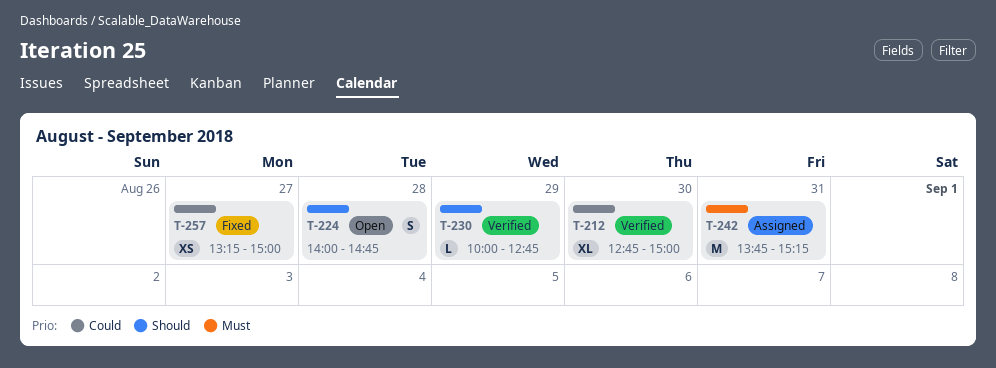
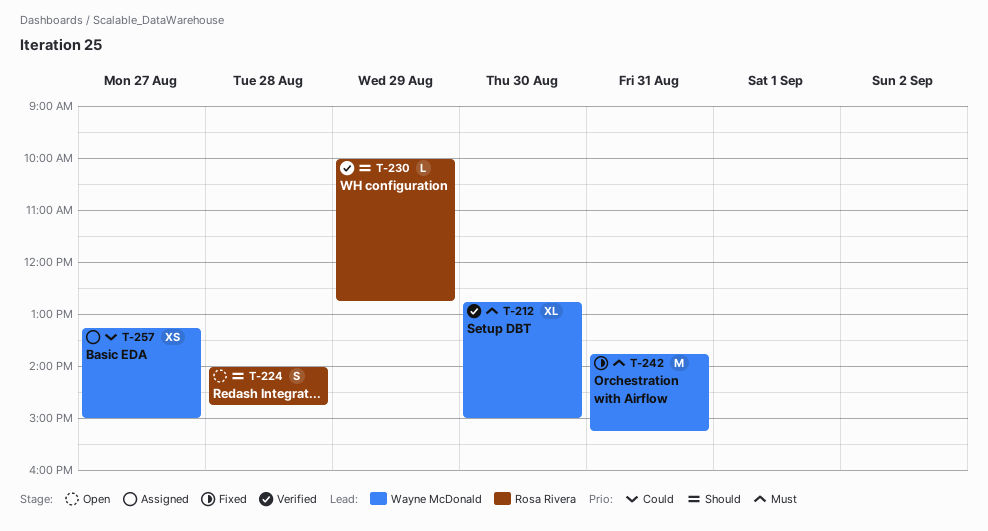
T-212, priority: Could -> Must
T-242, status: Assigned -> Fixed
T-257, status: Fixed -> Assigned

